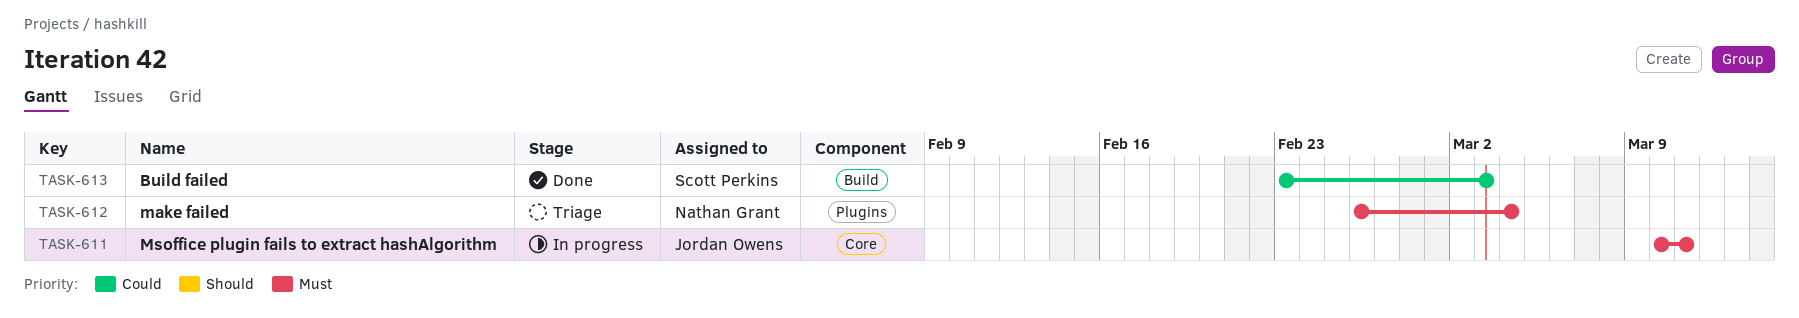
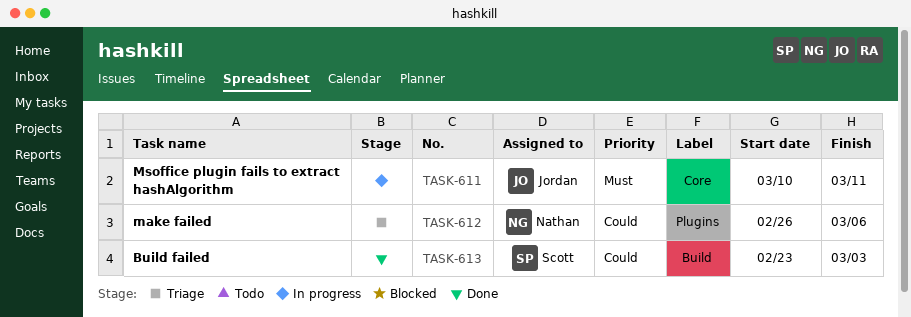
TASK-612, priority: Must -> Could
TASK-612, due: Mar 4 -> Mar 6

